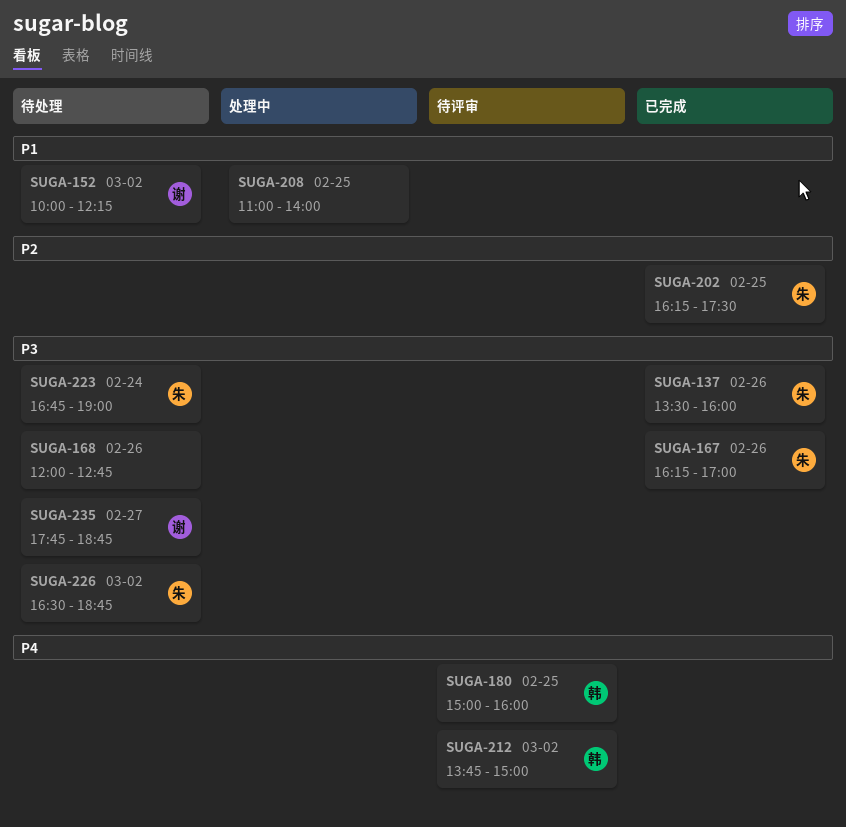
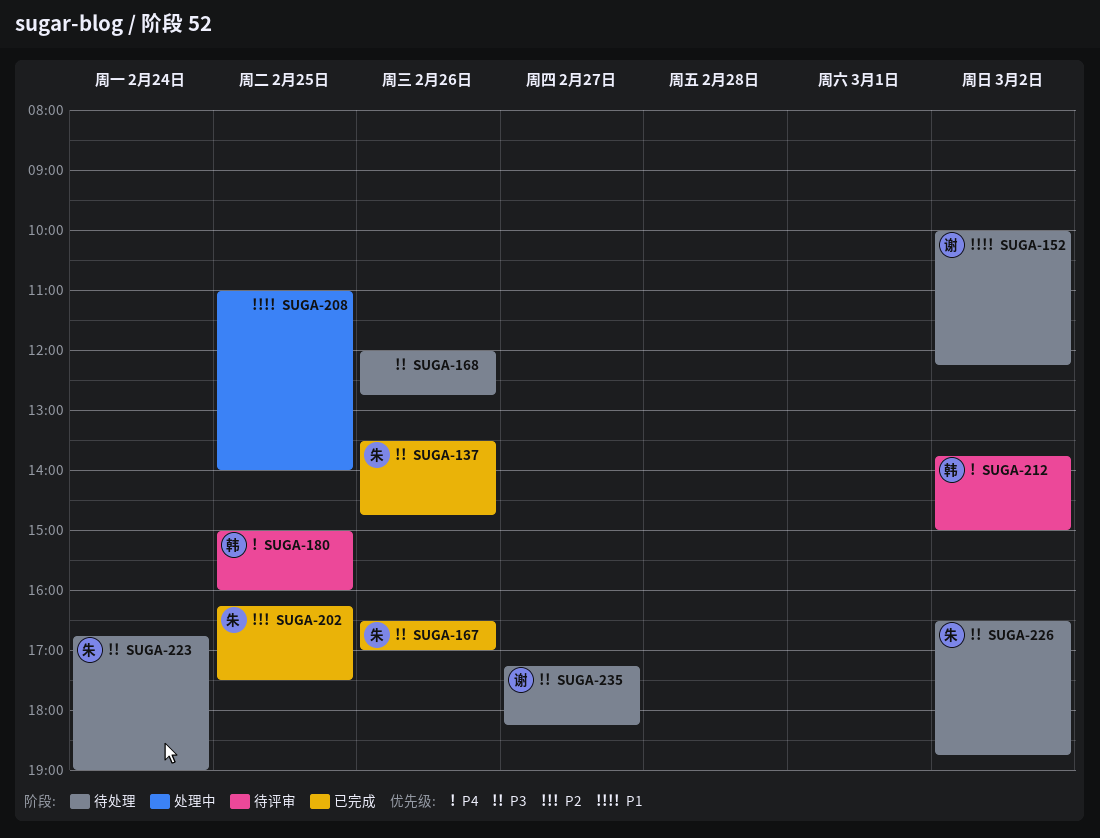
SUGA-137, ends: 16:00 -> 14:45
SUGA-167, begins: 16:15 -> 16:30
SUGA-235, begins: 17:45 -> 17:15
SUGA-235, ends: 18:45 -> 18:15

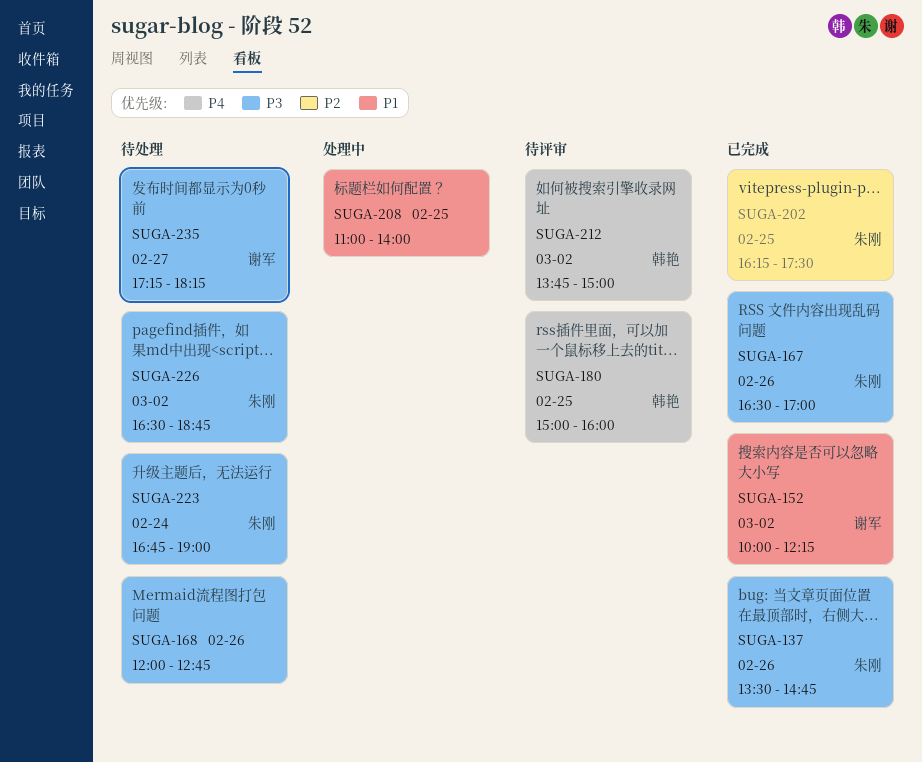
SUGA-152, status: 待处理 -> 已完成

